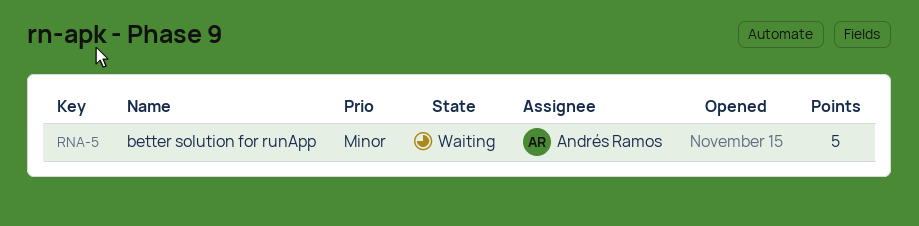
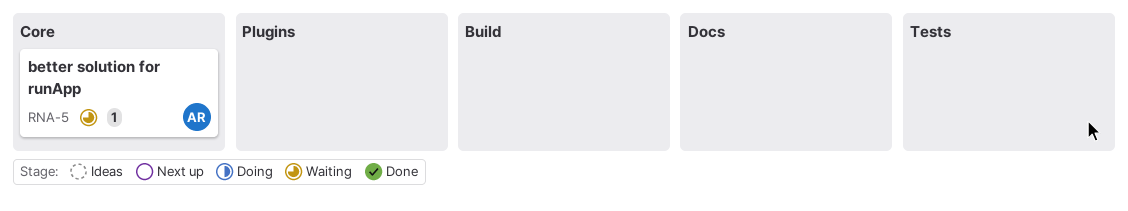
RNA-5, estimate: 5 -> 1

